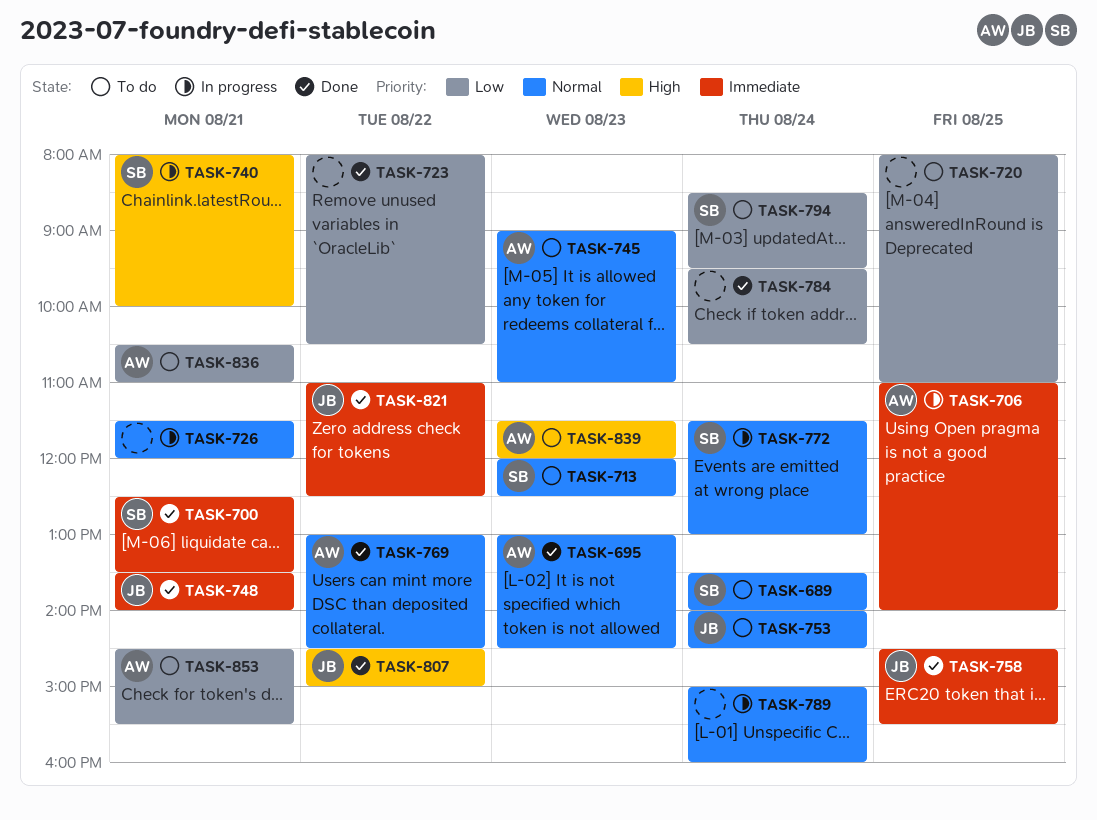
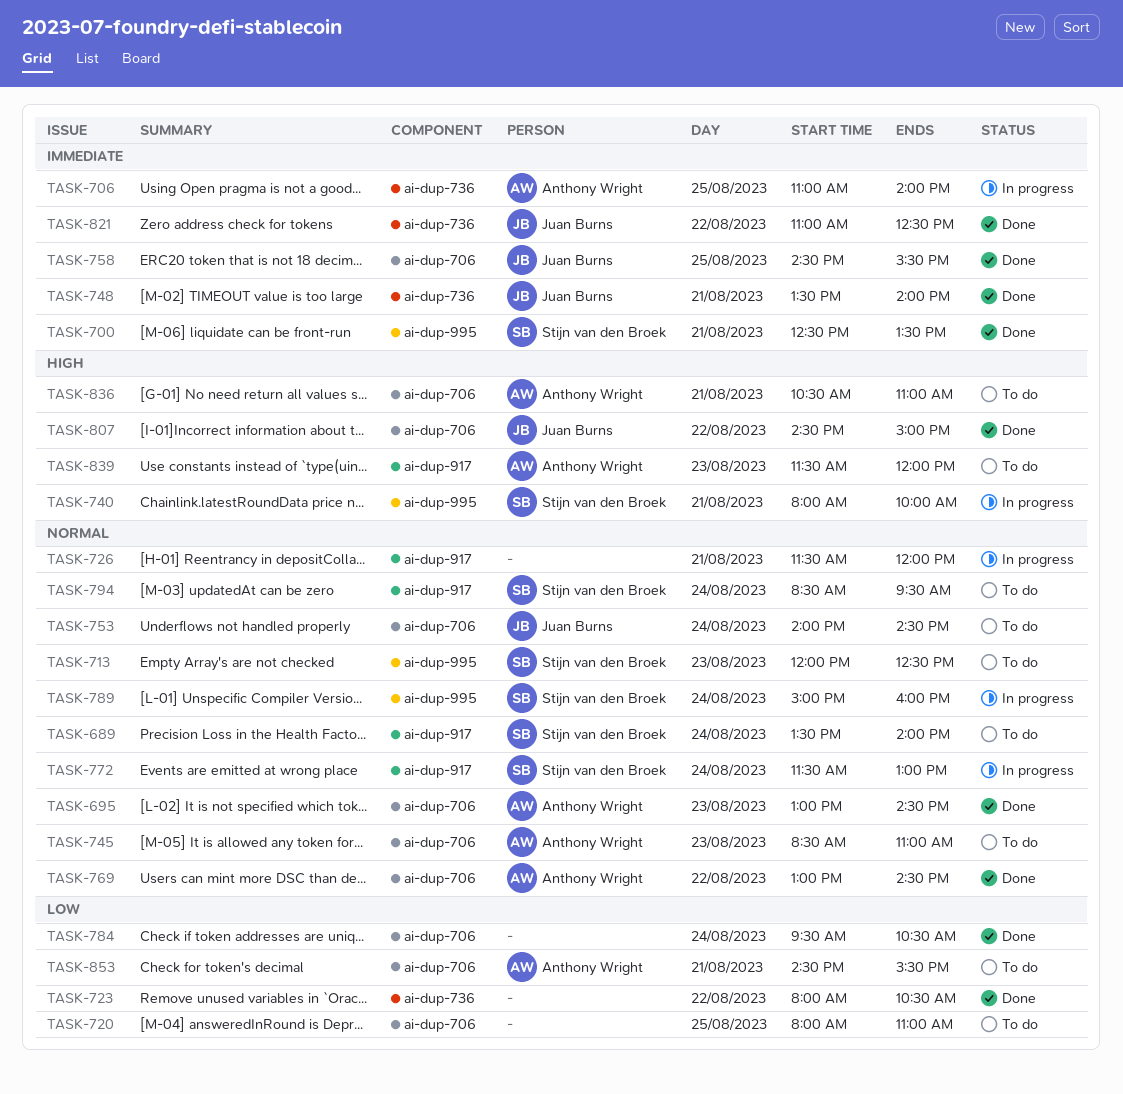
TASK-745, begins: 09:00 -> 08:30
TASK-789, owner: none -> Stijn van den Broek
TASK-794, priority: Low -> Normal
TASK-836, priority: Low -> High

